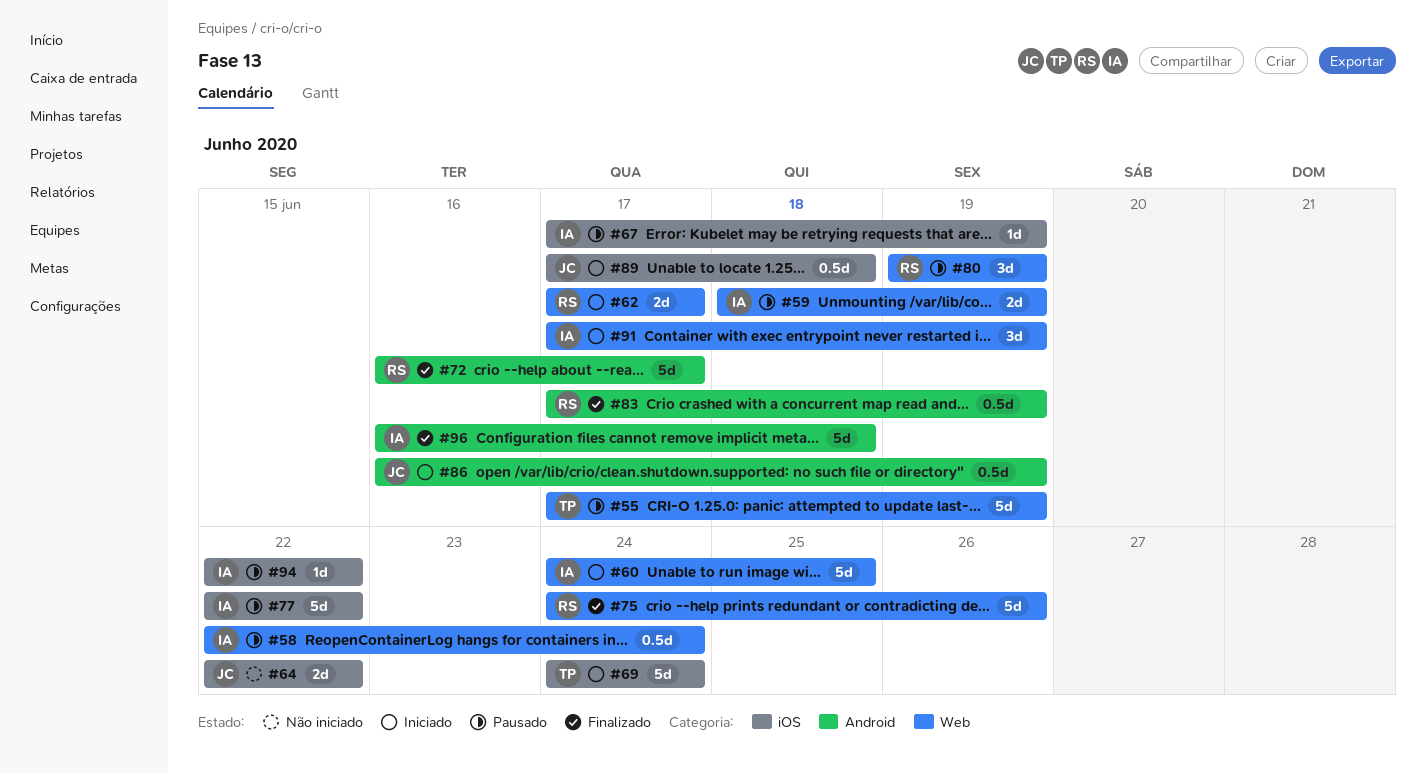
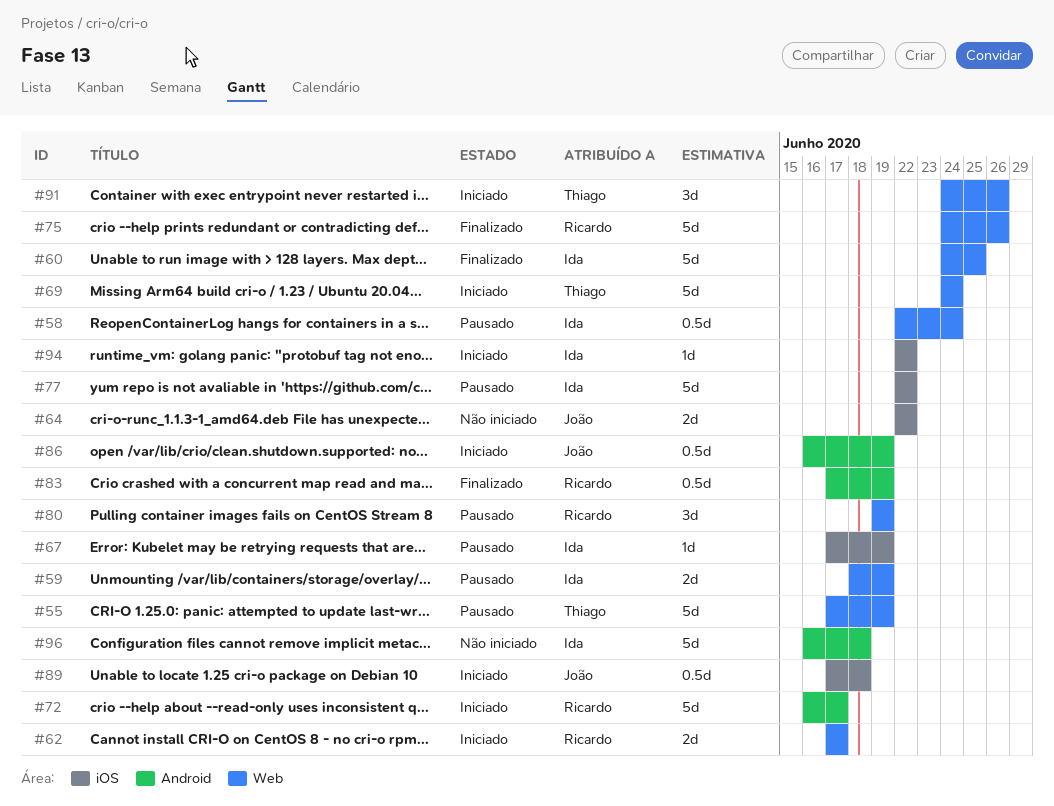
#60, status: Iniciado -> Finalizado
#69, label: iOS -> Web
#72, status: Finalizado -> Iniciado
#91, owner: Ida -> Thiago
#91, start: Jun 17 -> Jun 24
#91, due: Jun 19 -> Jun 26
#94, status: Pausado -> Iniciado
#96, status: Finalizado -> Não iniciado

